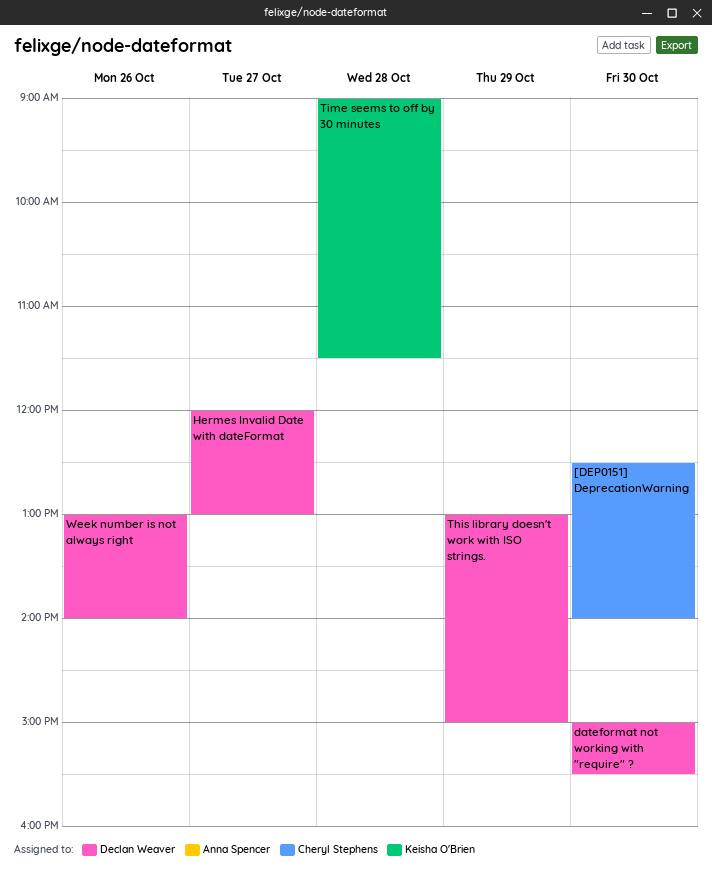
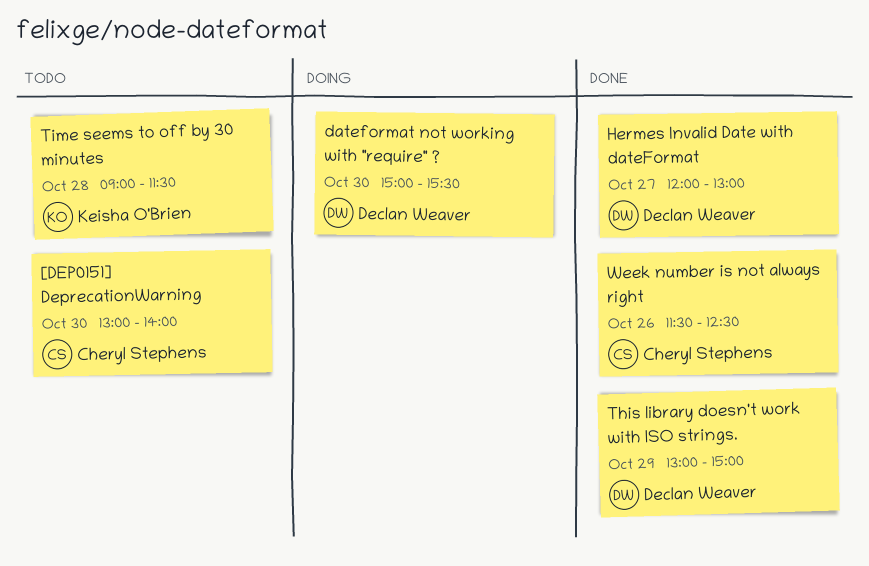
[DEP0151] DeprecationWarning, begins: 12:30 -> 13:00
Week number is not always right, owner: Declan Weaver -> Cheryl Stephens
Week number is not always right, begins: 13:00 -> 11:30
Week number is not always right, ends: 14:00 -> 12:30

